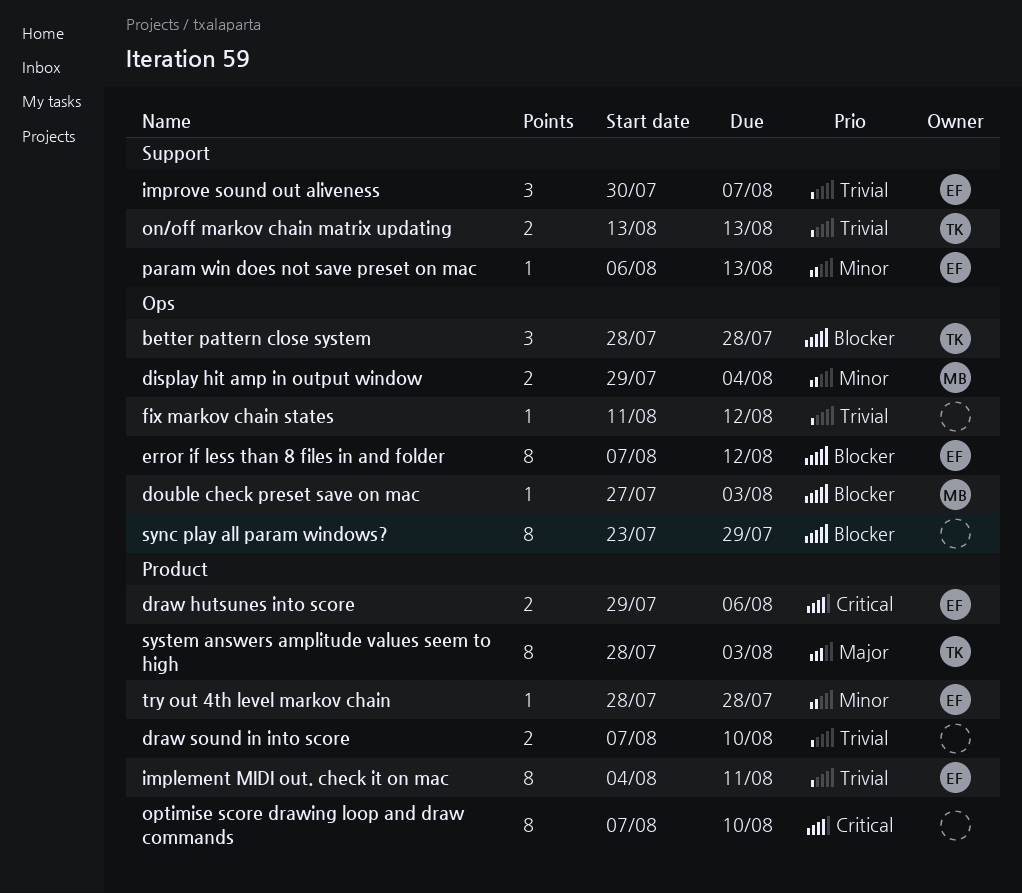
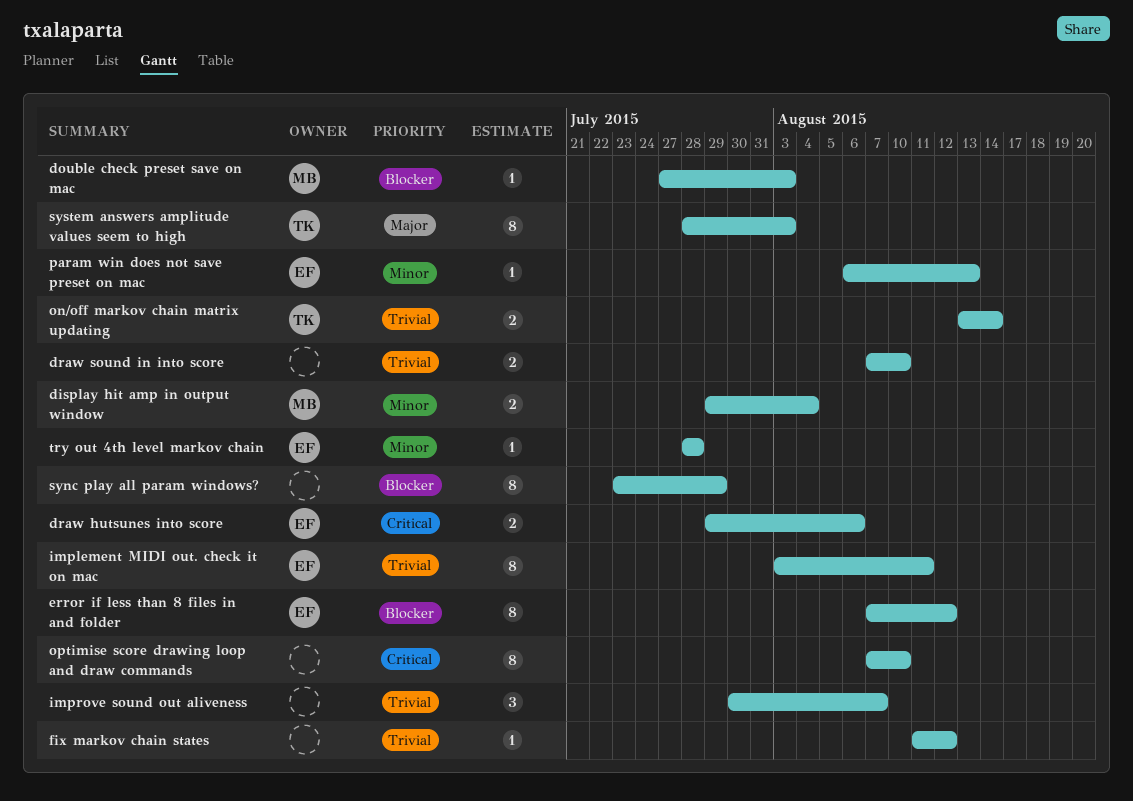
better pattern close system: present -> none
implement MIDI out. check it on mac, start: Aug 4 -> Aug 3
improve sound out aliveness, owner: EF -> none
on/off markov chain matrix updating, due: Aug 13 -> Aug 14

